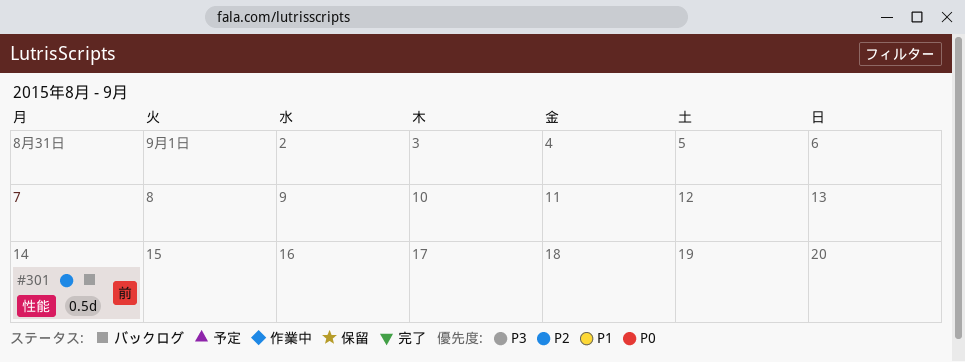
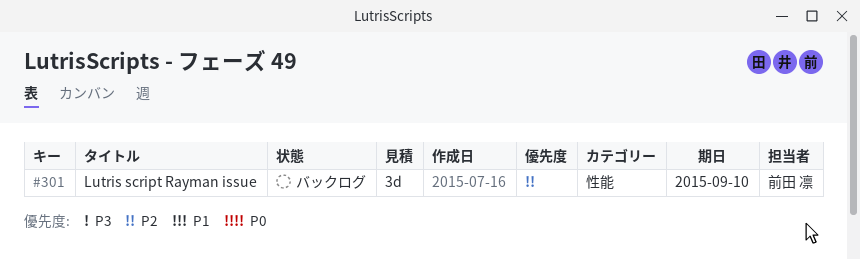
#301, estimate: 0.5d -> 3d
#301, due: Sep 14 -> Sep 10

